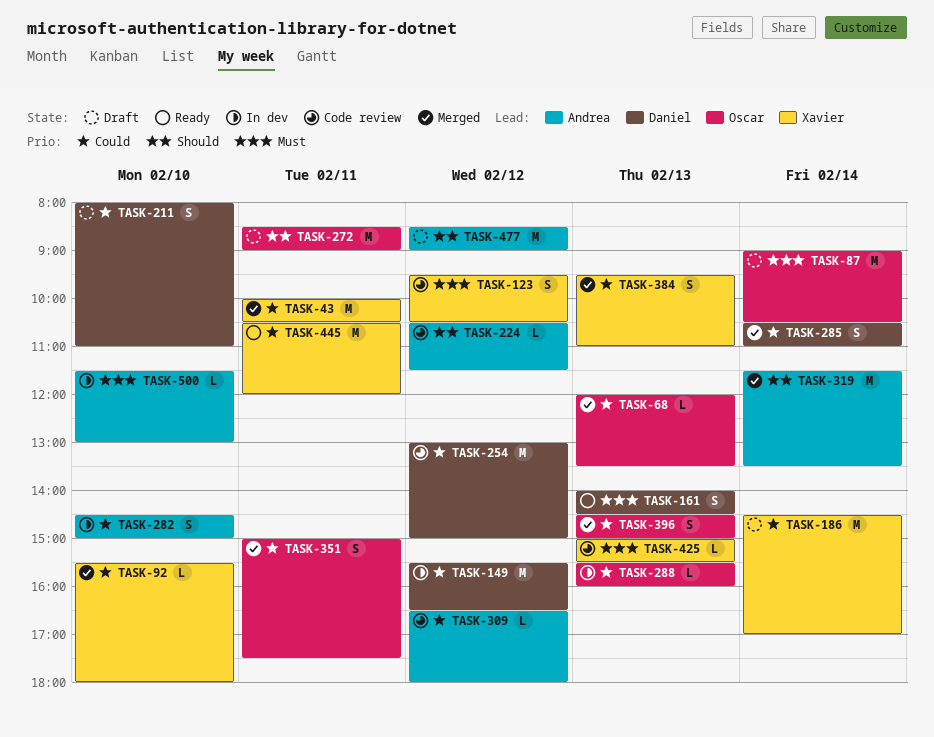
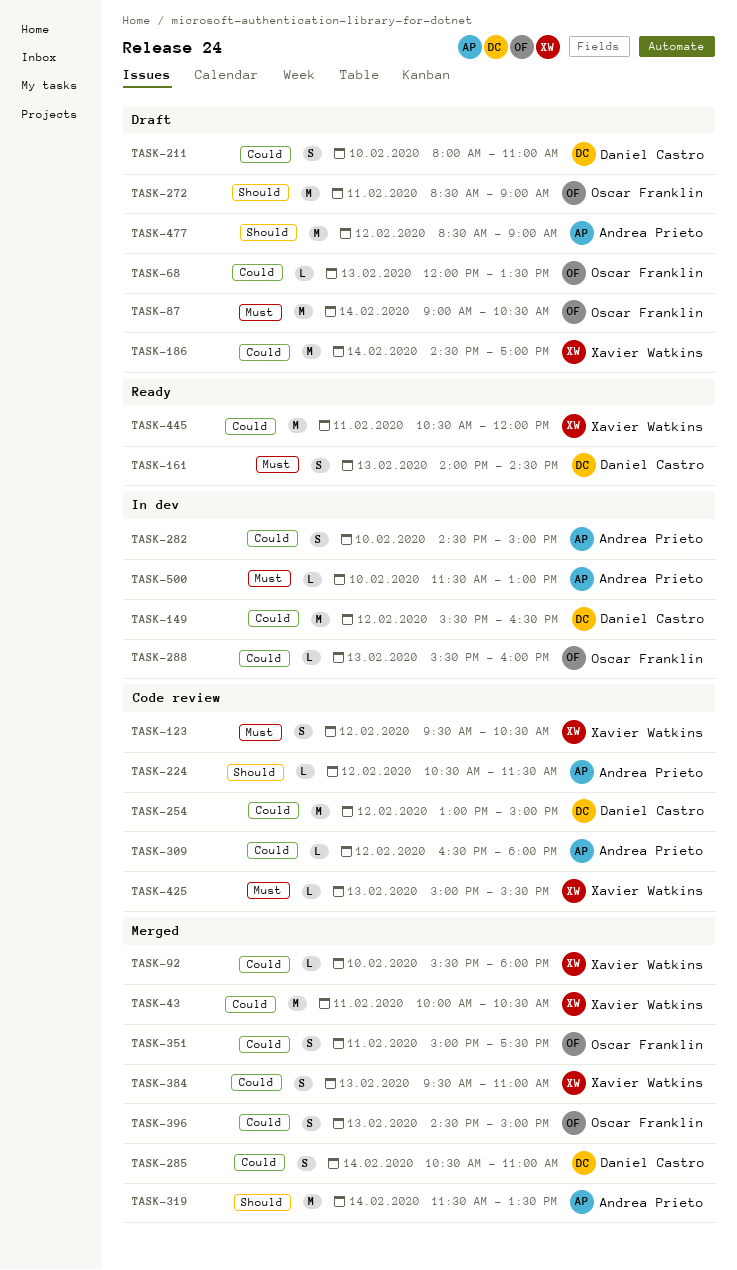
TASK-68, status: Merged -> Draft

